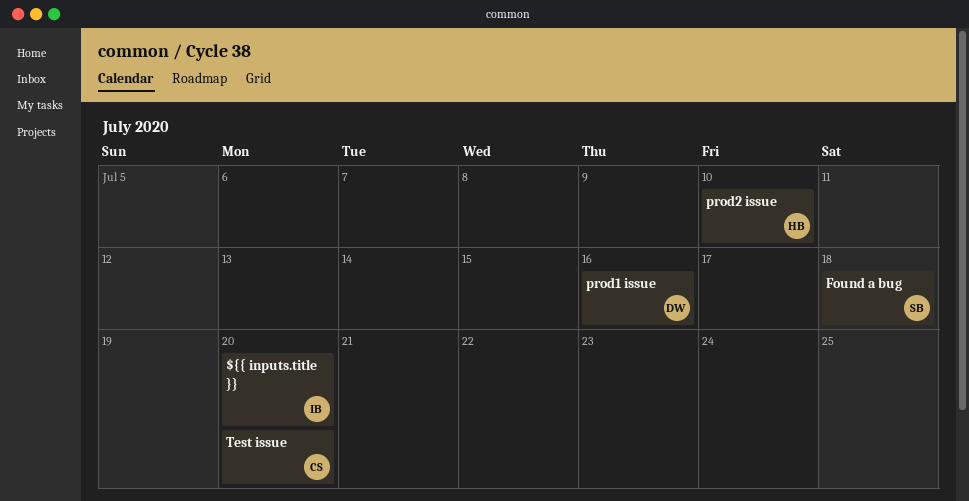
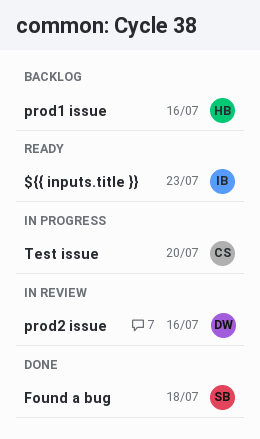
${{ inputs.title }}, due: Jul 20 -> Jul 23
prod1 issue, owner: DW -> HB
prod2 issue, owner: HB -> DW
prod2 issue, due: Jul 10 -> Jul 16

